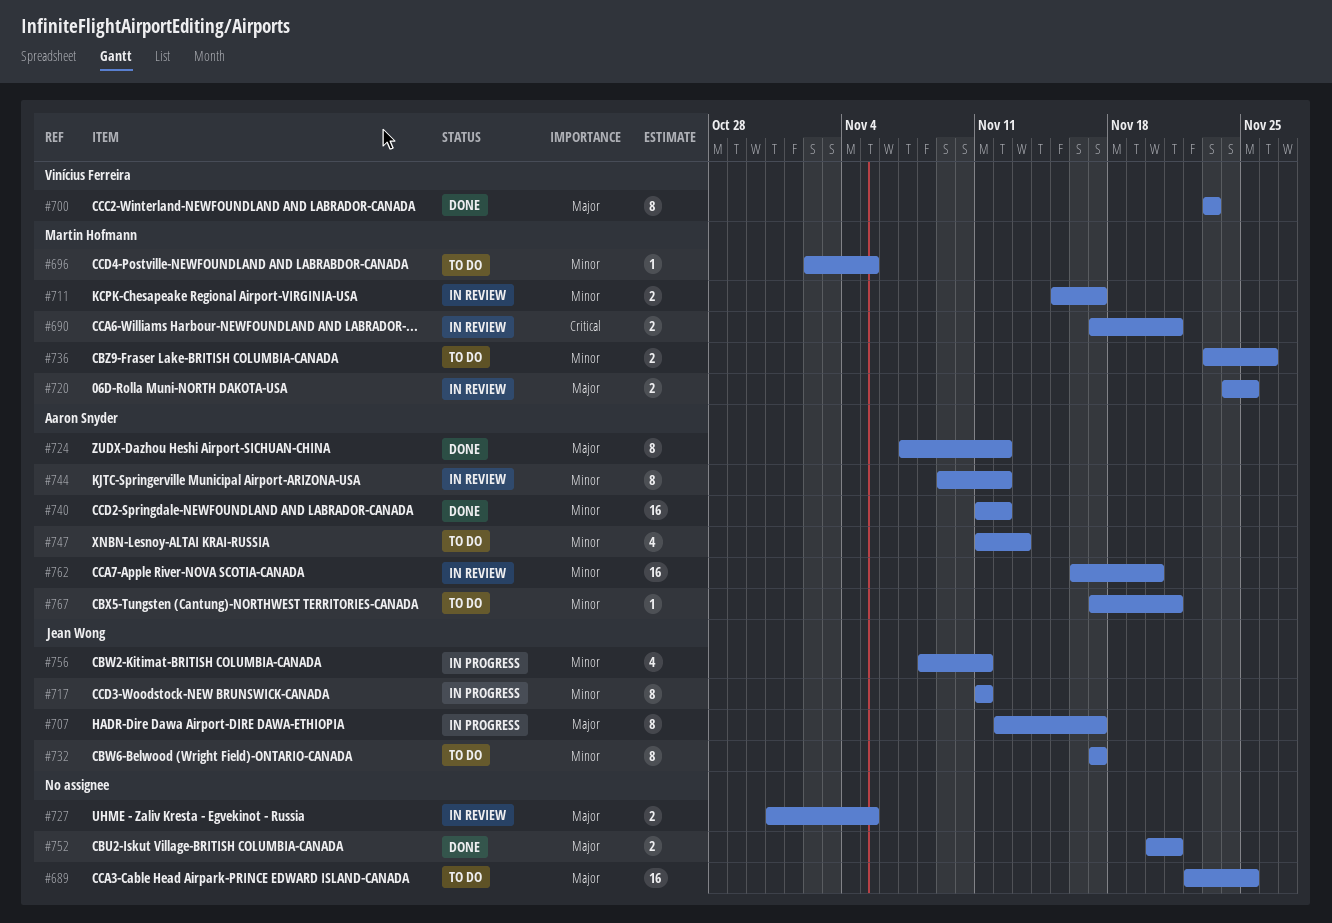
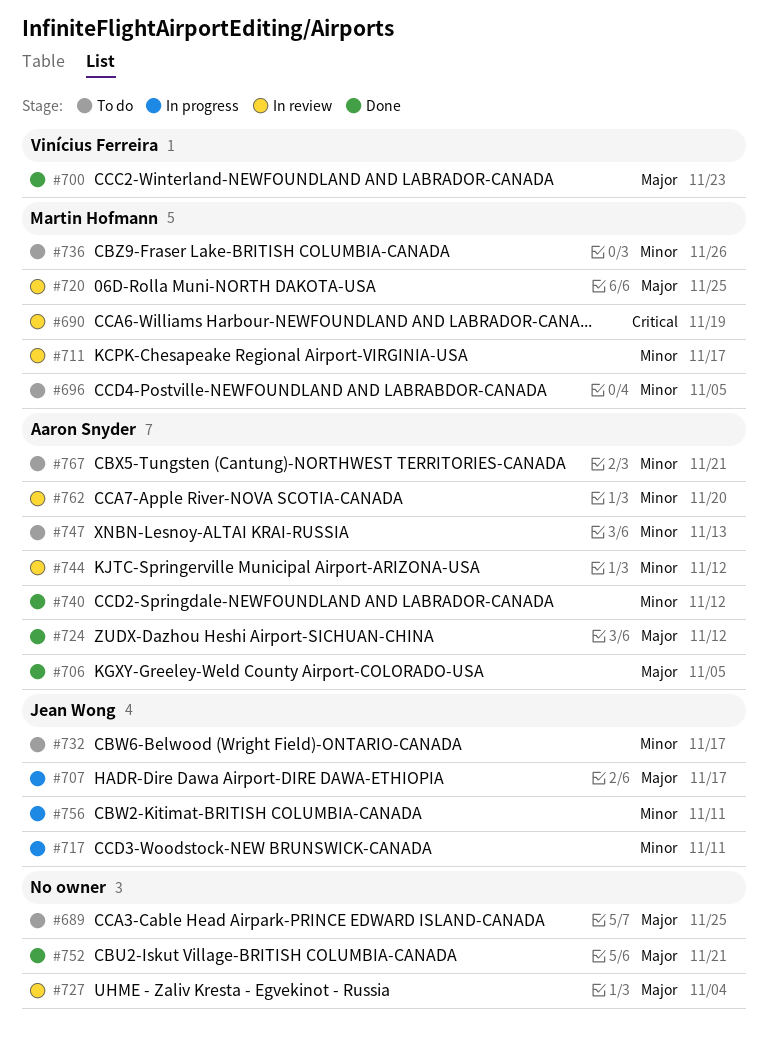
#690, due: Nov 21 -> Nov 19
#706: none -> present
#727, due: Nov 5 -> Nov 4

